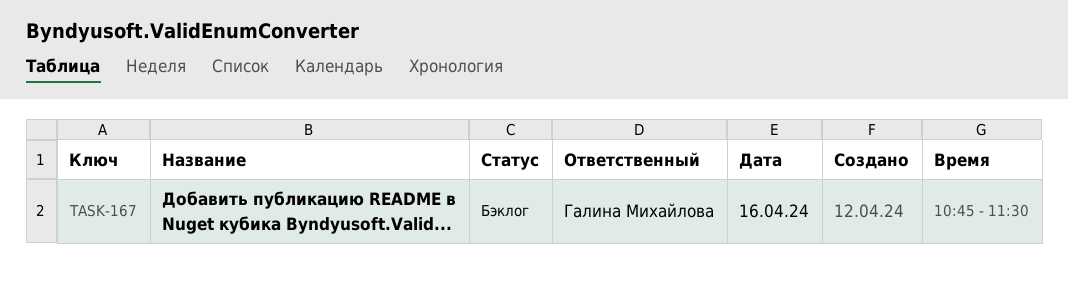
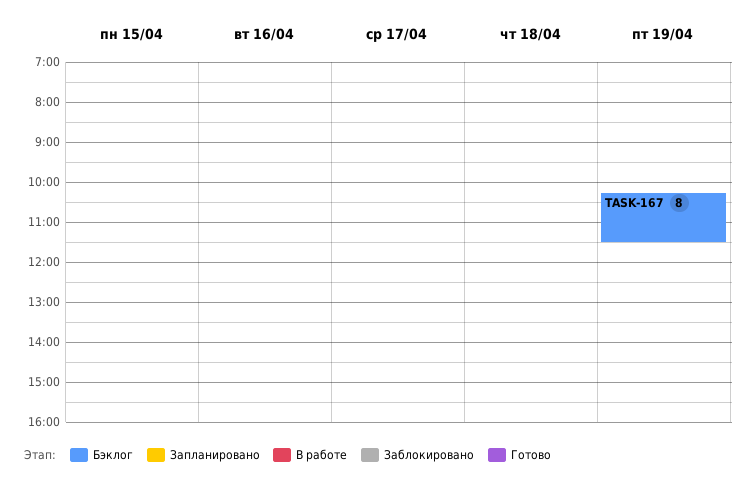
TASK-167, day: Apr 16 -> Apr 19
TASK-167, begins: 10:45 -> 10:15

